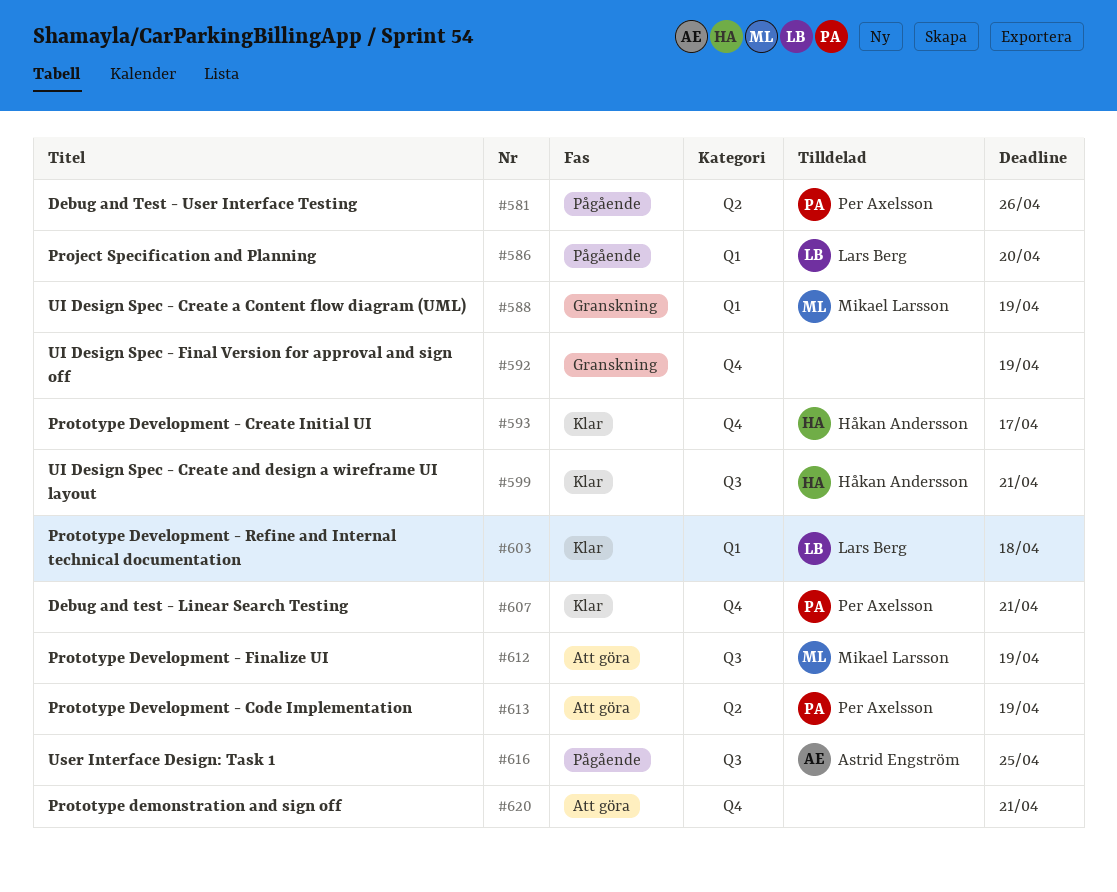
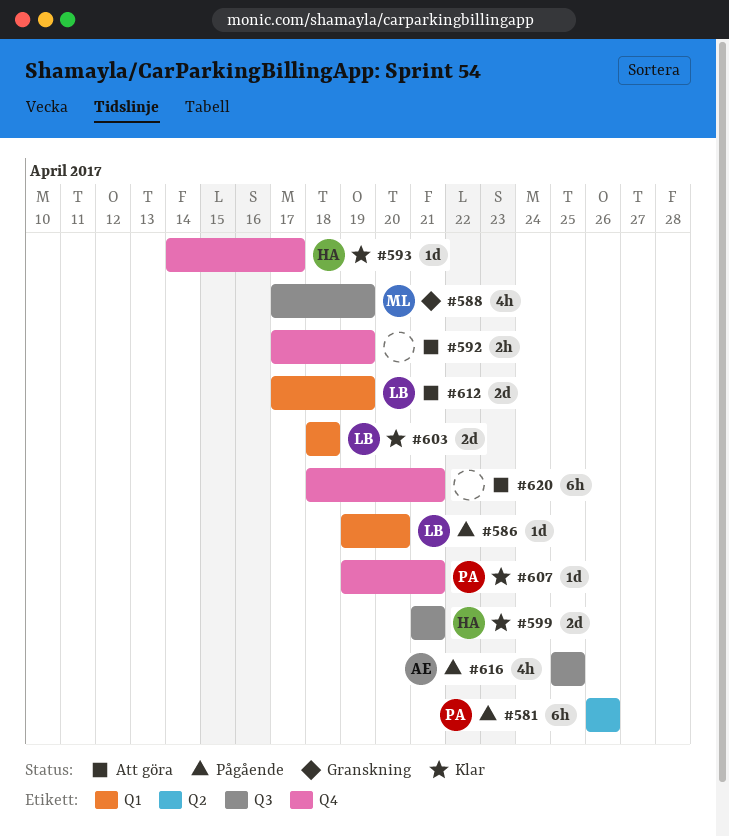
#588, label: Q1 -> Q3
#592, status: Granskning -> Att göra
#612, owner: Mikael Larsson -> Lars Berg
#612, label: Q3 -> Q1
#613: present -> none

